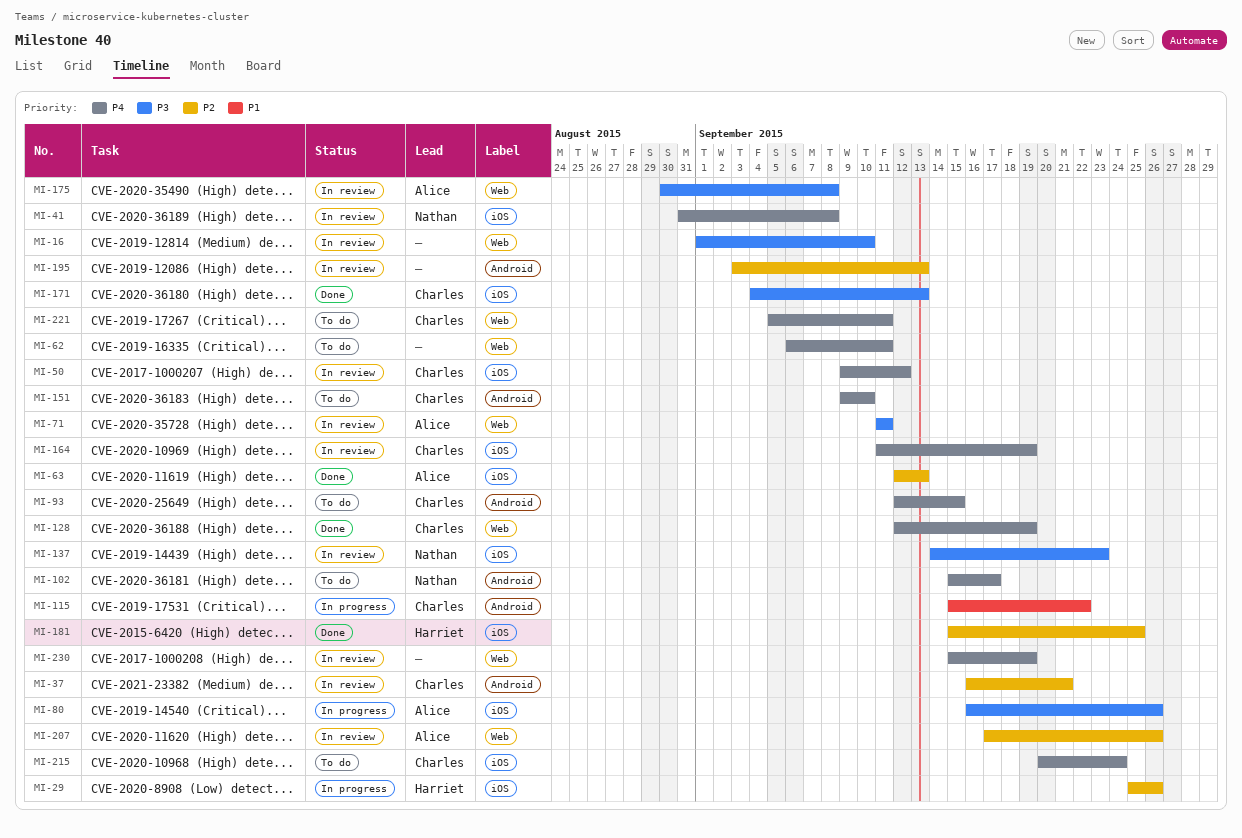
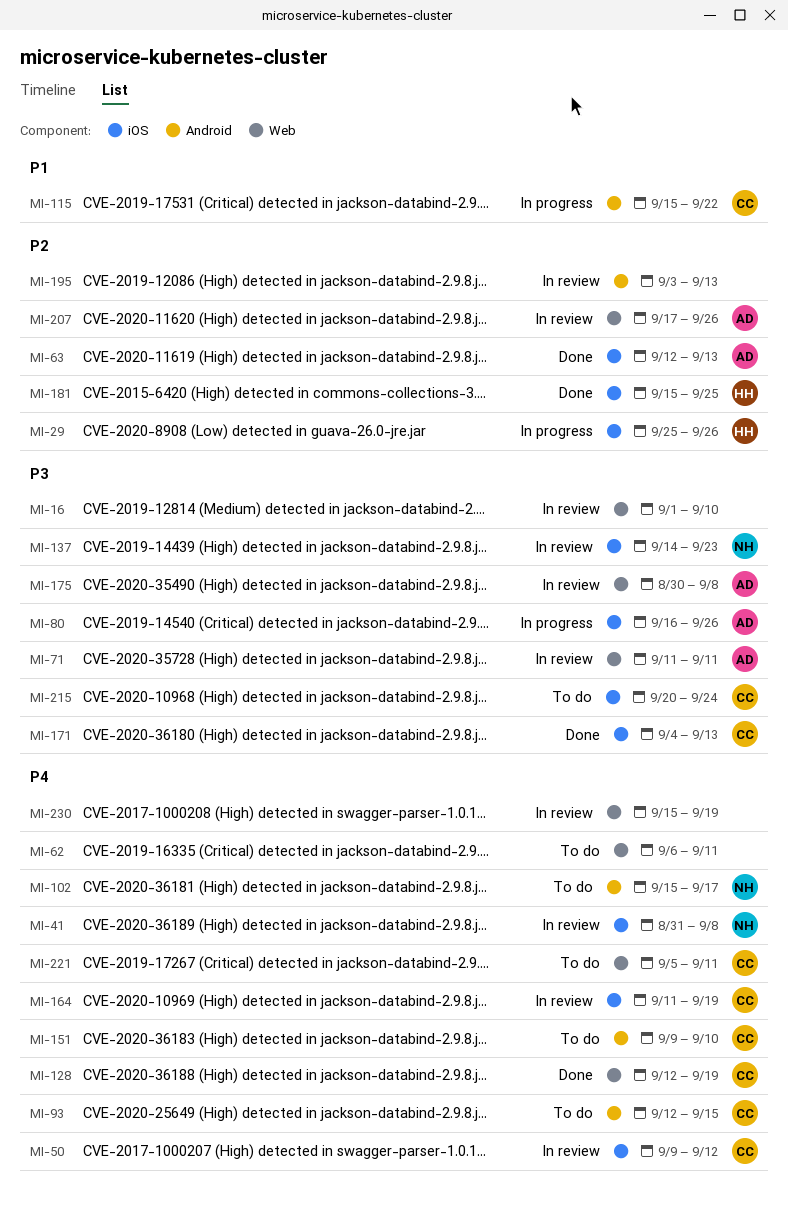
MI-37: present -> none
MI-215, priority: P4 -> P3

